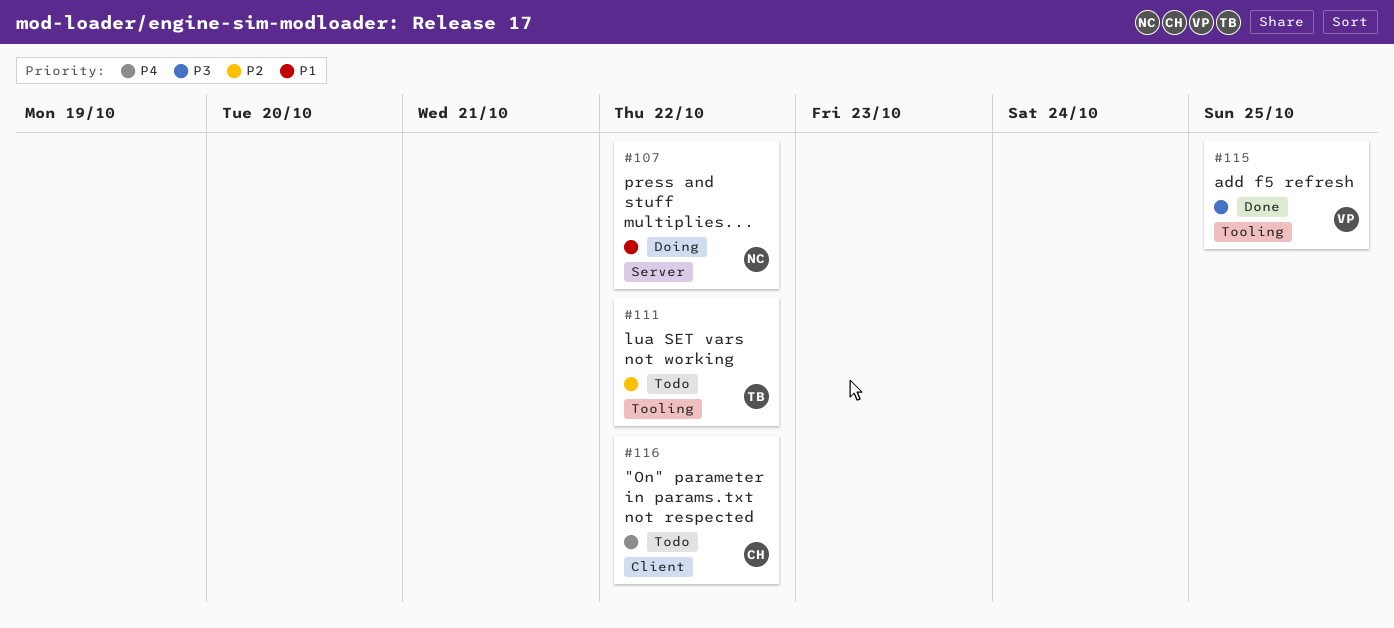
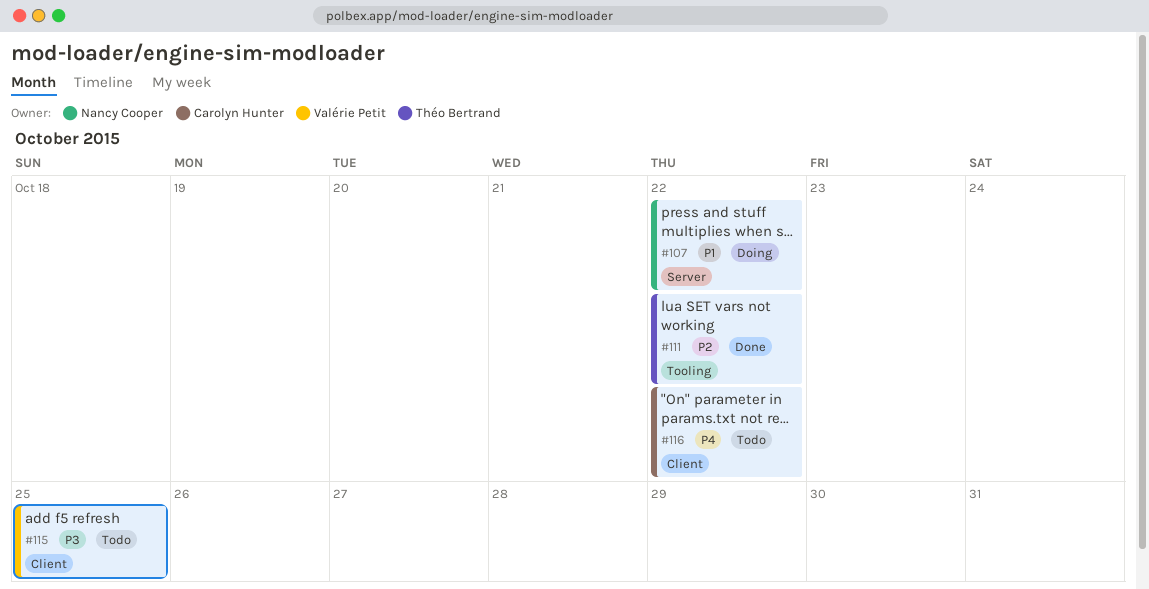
#111, status: Todo -> Done
#115, status: Done -> Todo
#115, label: Tooling -> Client

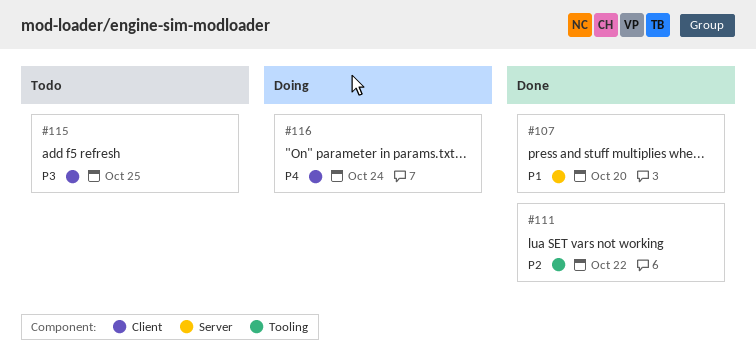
#107, status: Doing -> Done
#107, due: Oct 22 -> Oct 20
#116, status: Todo -> Doing
#116, due: Oct 22 -> Oct 24

